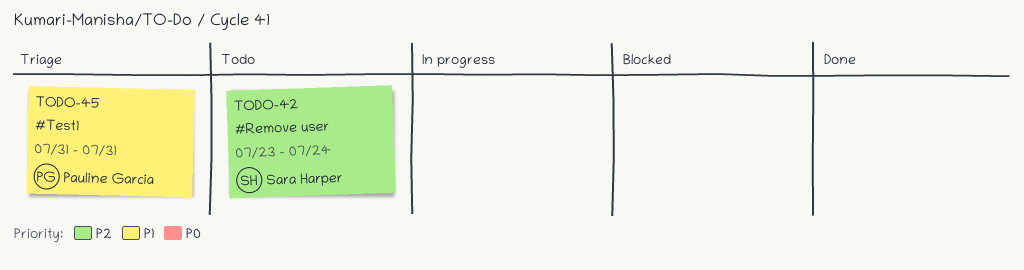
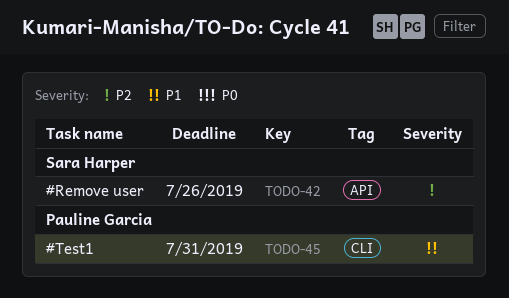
TODO-42, due: Jul 24 -> Jul 26

